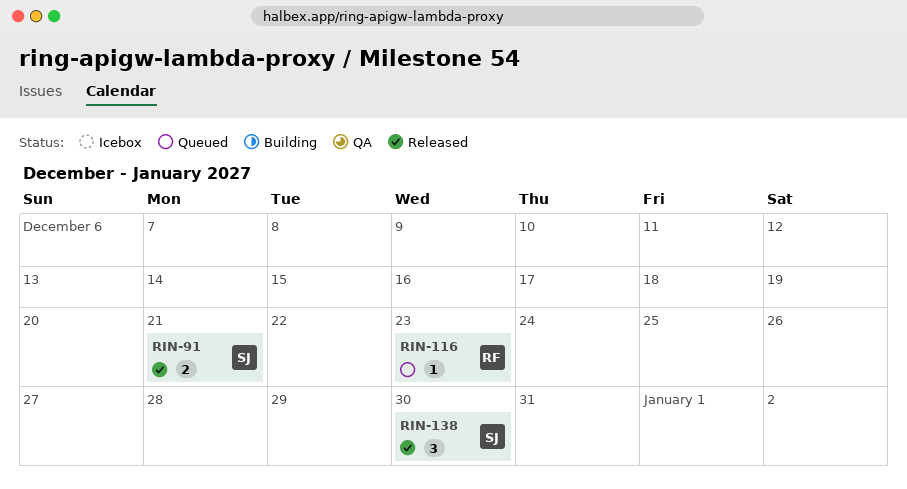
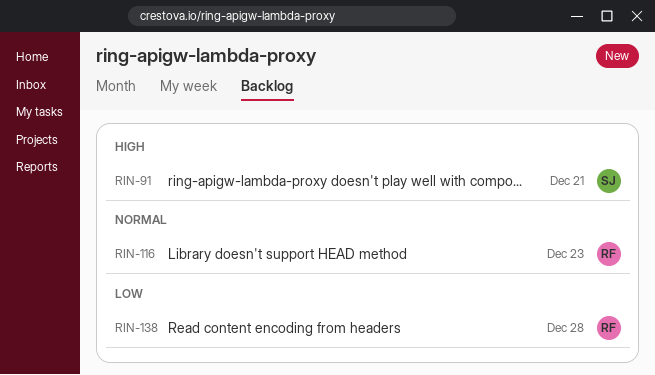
RIN-138, owner: SJ -> RF
RIN-138, due: Dec 30 -> Dec 28

